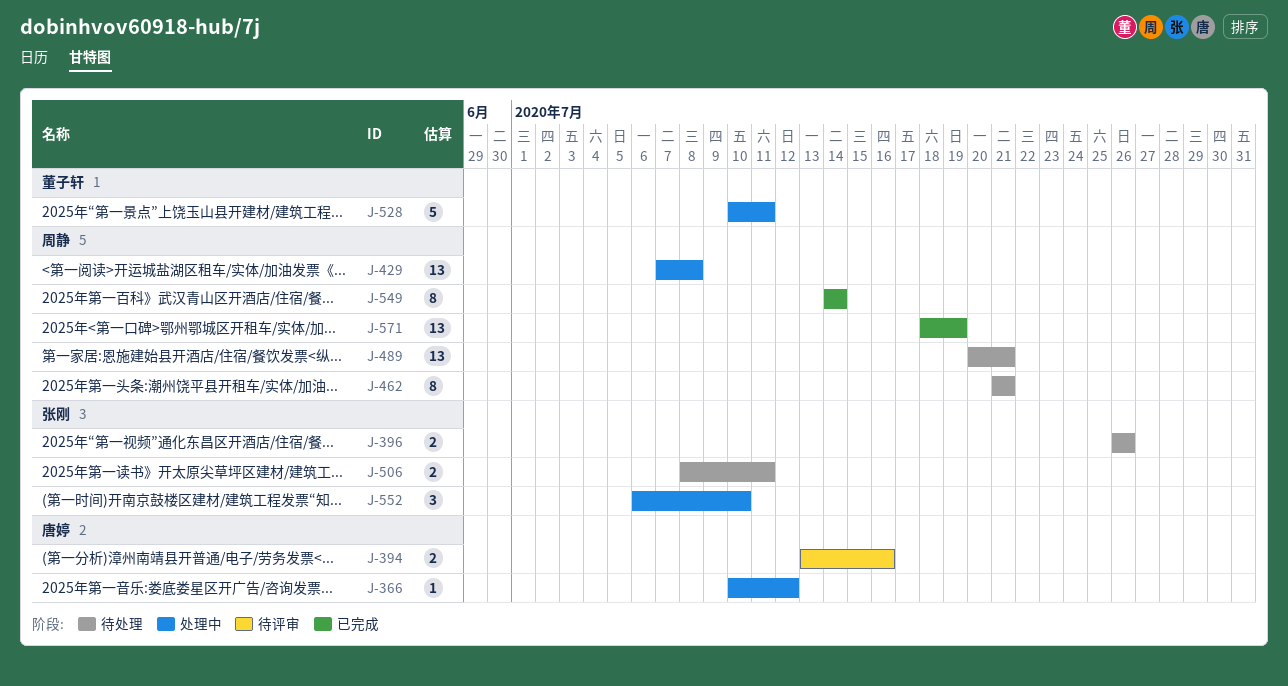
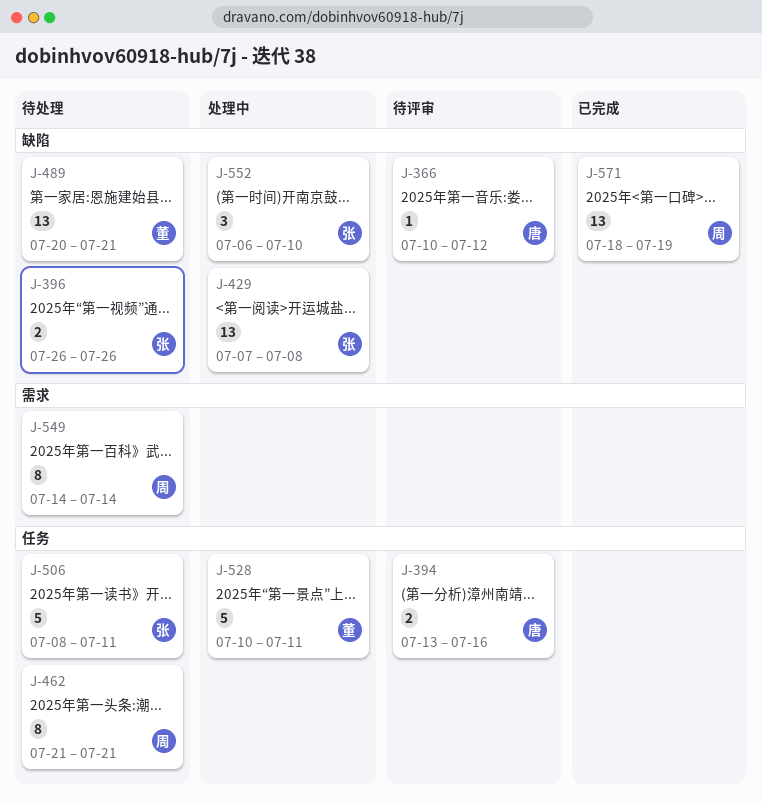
J-366, status: 处理中 -> 待评审
J-429, owner: 周静 -> 张刚
J-489, owner: 周静 -> 董子轩
J-506, estimate: 2 -> 5
J-549, status: 已完成 -> 待处理

